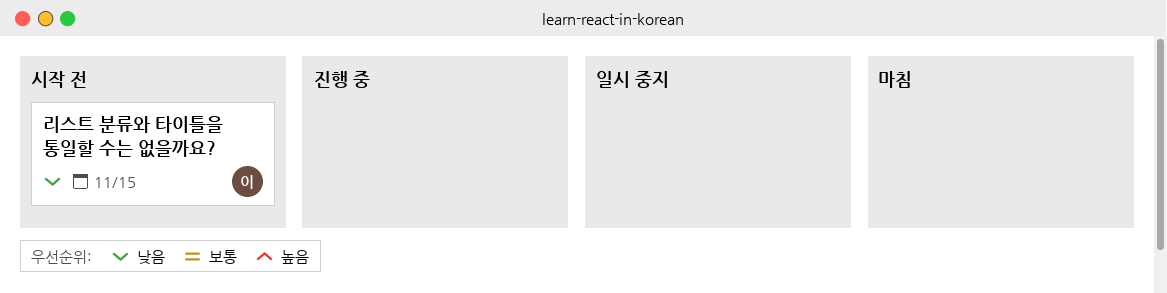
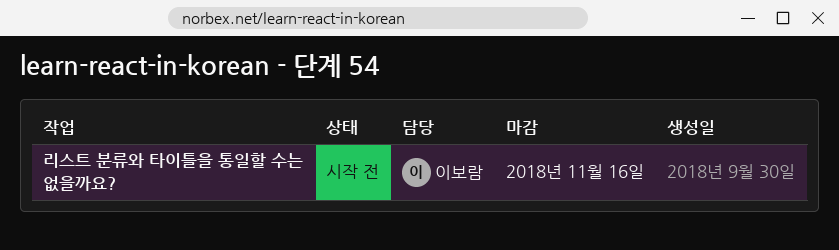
리스트 분류와 타이틀을 통일할 수는 없을까요?, due: Nov 15 -> Nov 16

